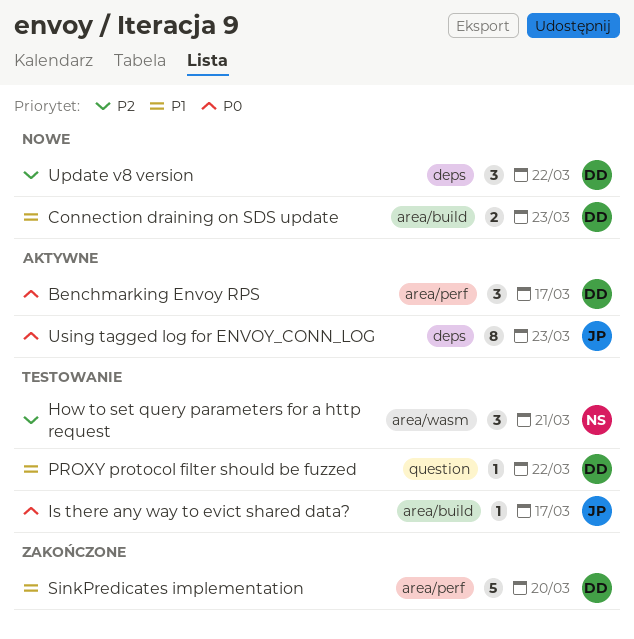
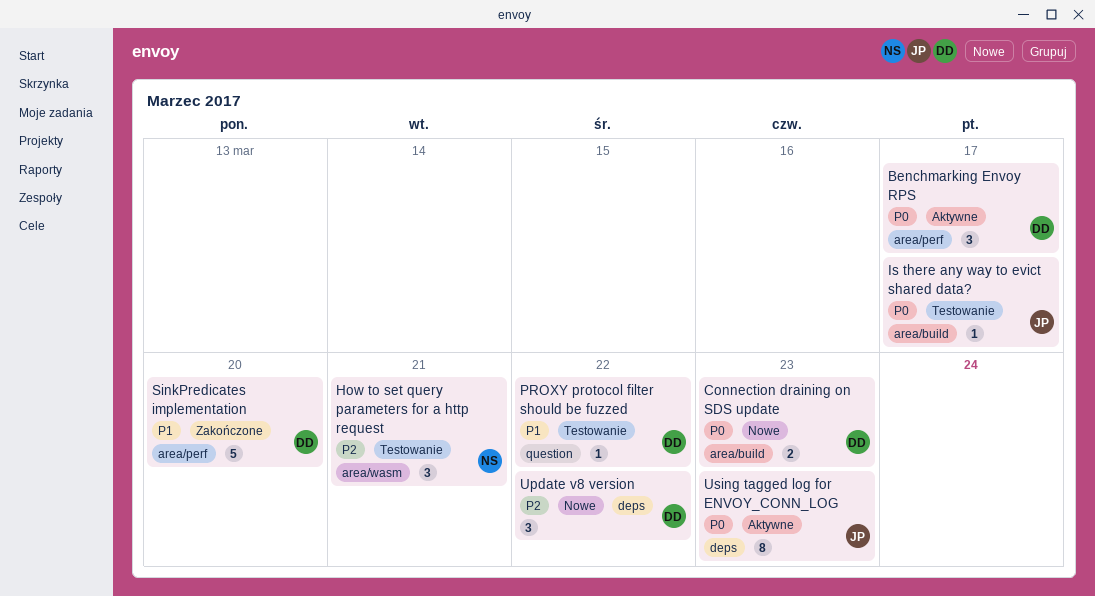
Connection draining on SDS update, priority: P1 -> P0

